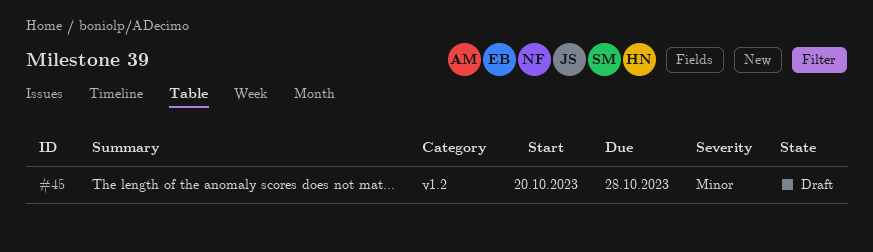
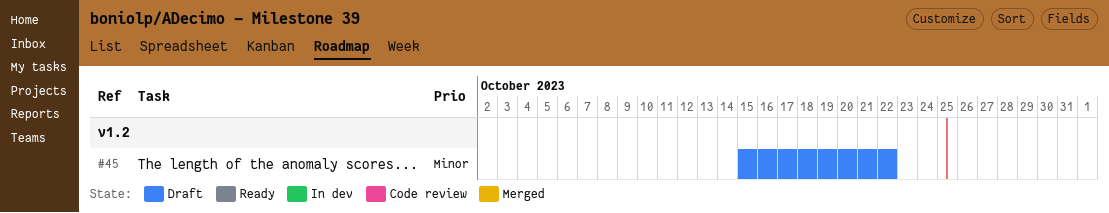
#45, start: Oct 20 -> Oct 15
#45, due: Oct 28 -> Oct 22

